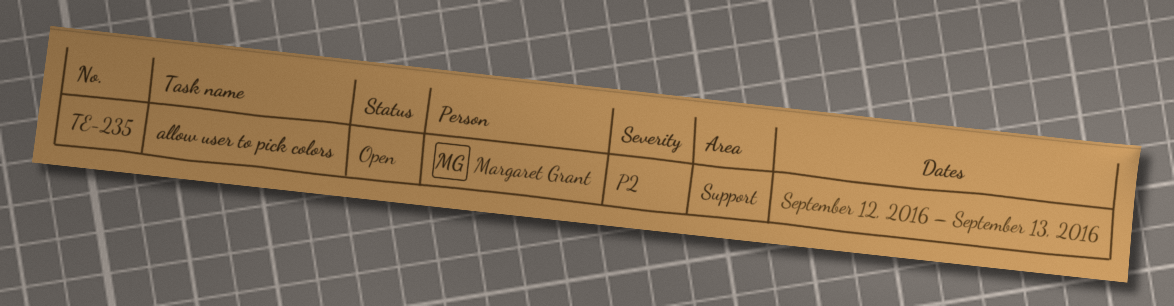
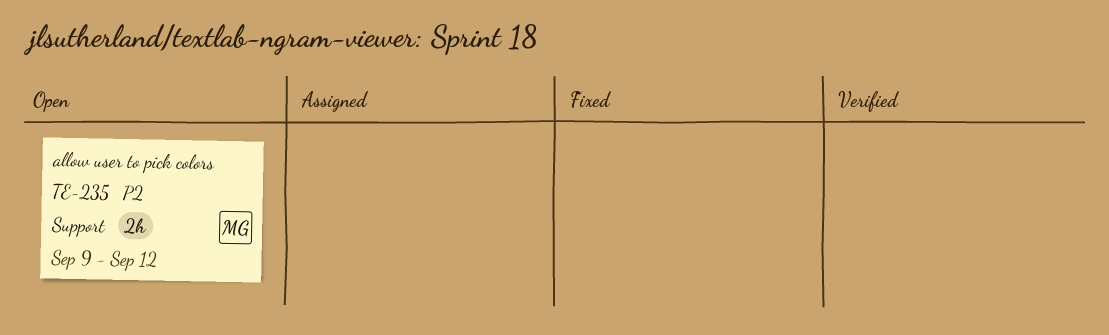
TE-235, start: Sep 12 -> Sep 9
TE-235, due: Sep 13 -> Sep 12

